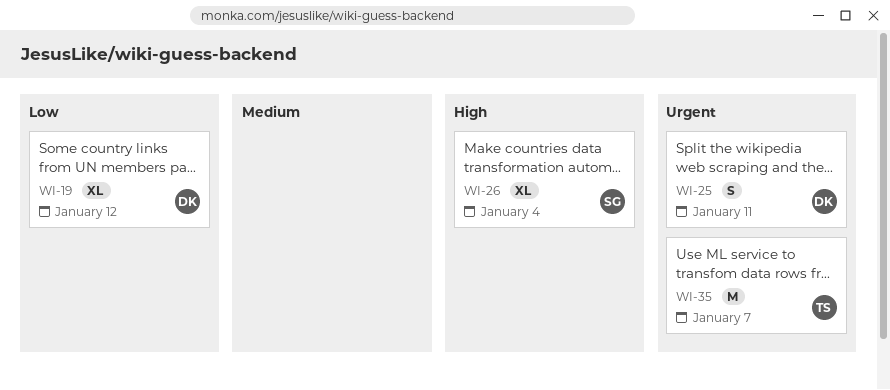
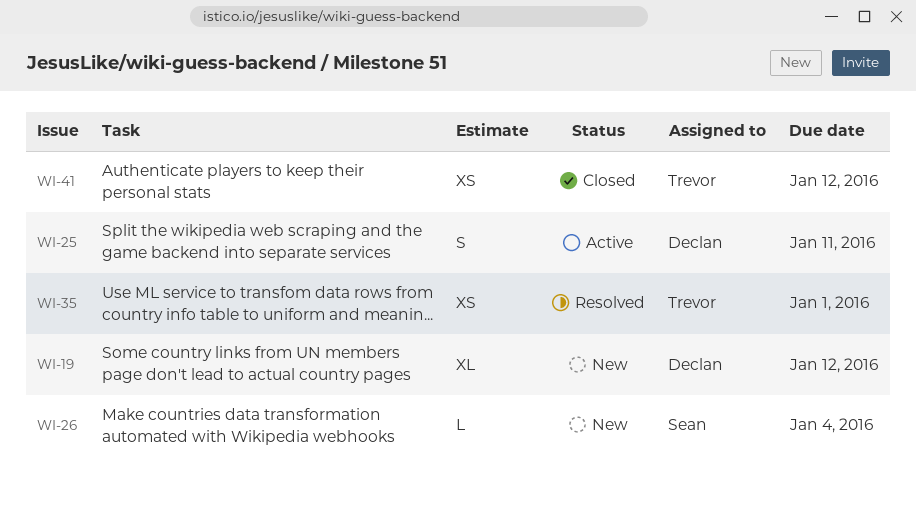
WI-26, estimate: XL -> L
WI-35, estimate: M -> XS
WI-35, due: Jan 7 -> Jan 1
WI-41: none -> present

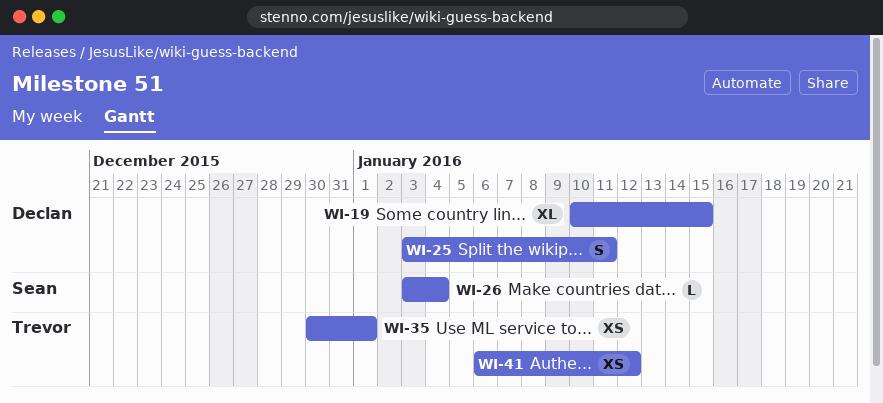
WI-19, due: Jan 12 -> Jan 15

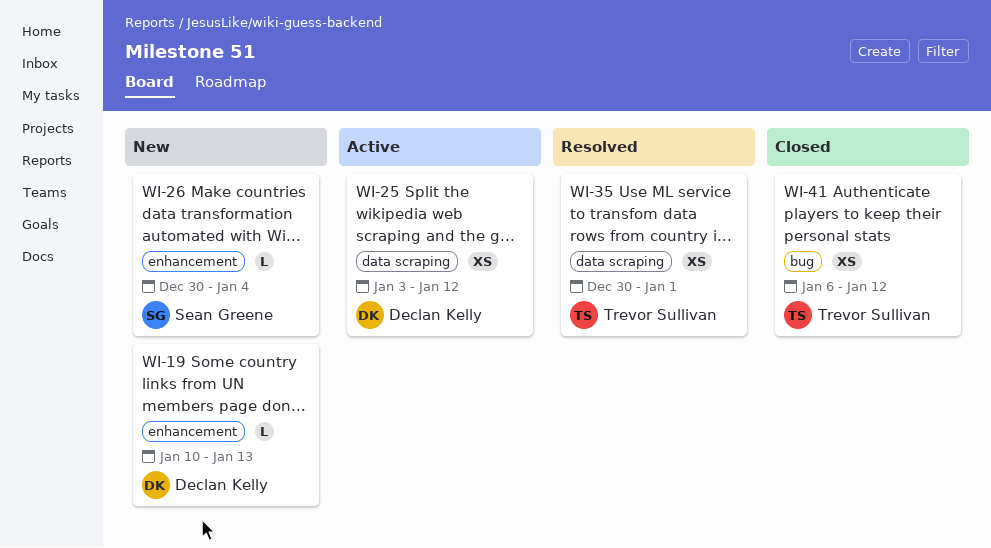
WI-19, estimate: XL -> L
WI-19, due: Jan 15 -> Jan 13
WI-25, estimate: S -> XS
WI-25, due: Jan 11 -> Jan 12
WI-26, start: Jan 3 -> Dec 30

